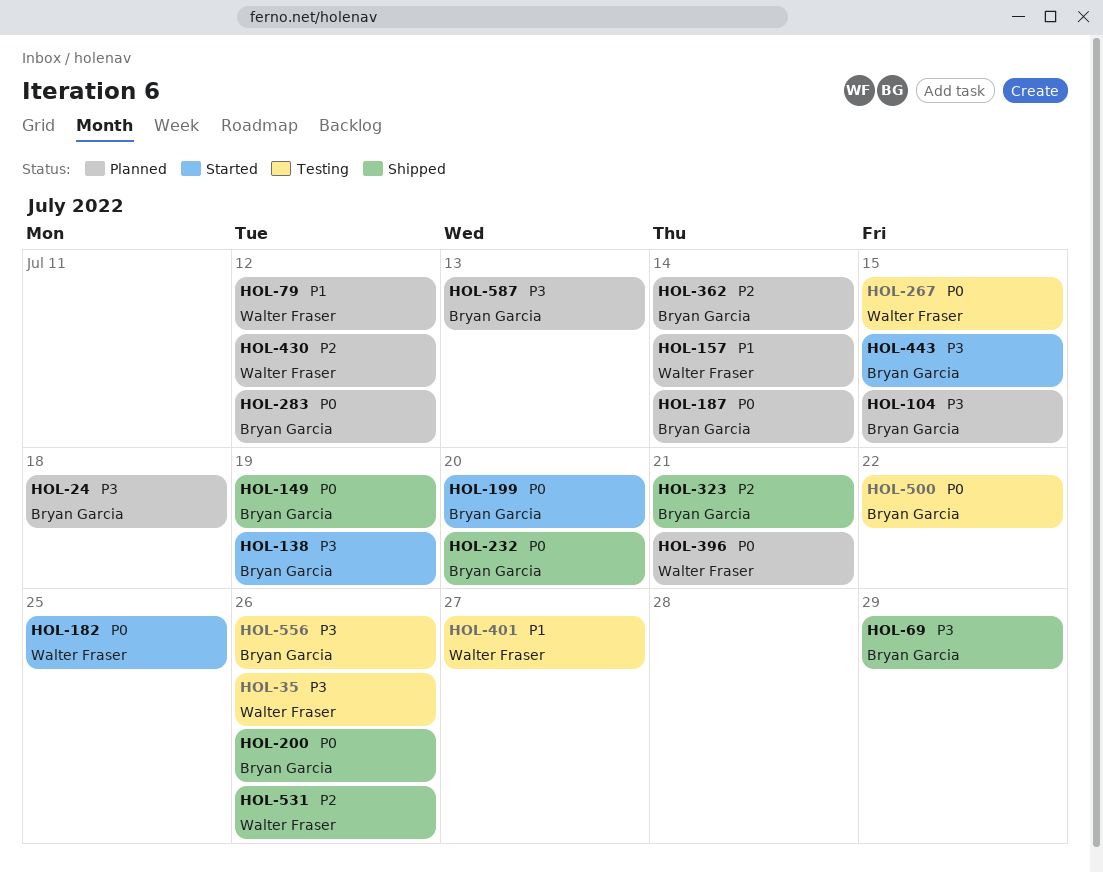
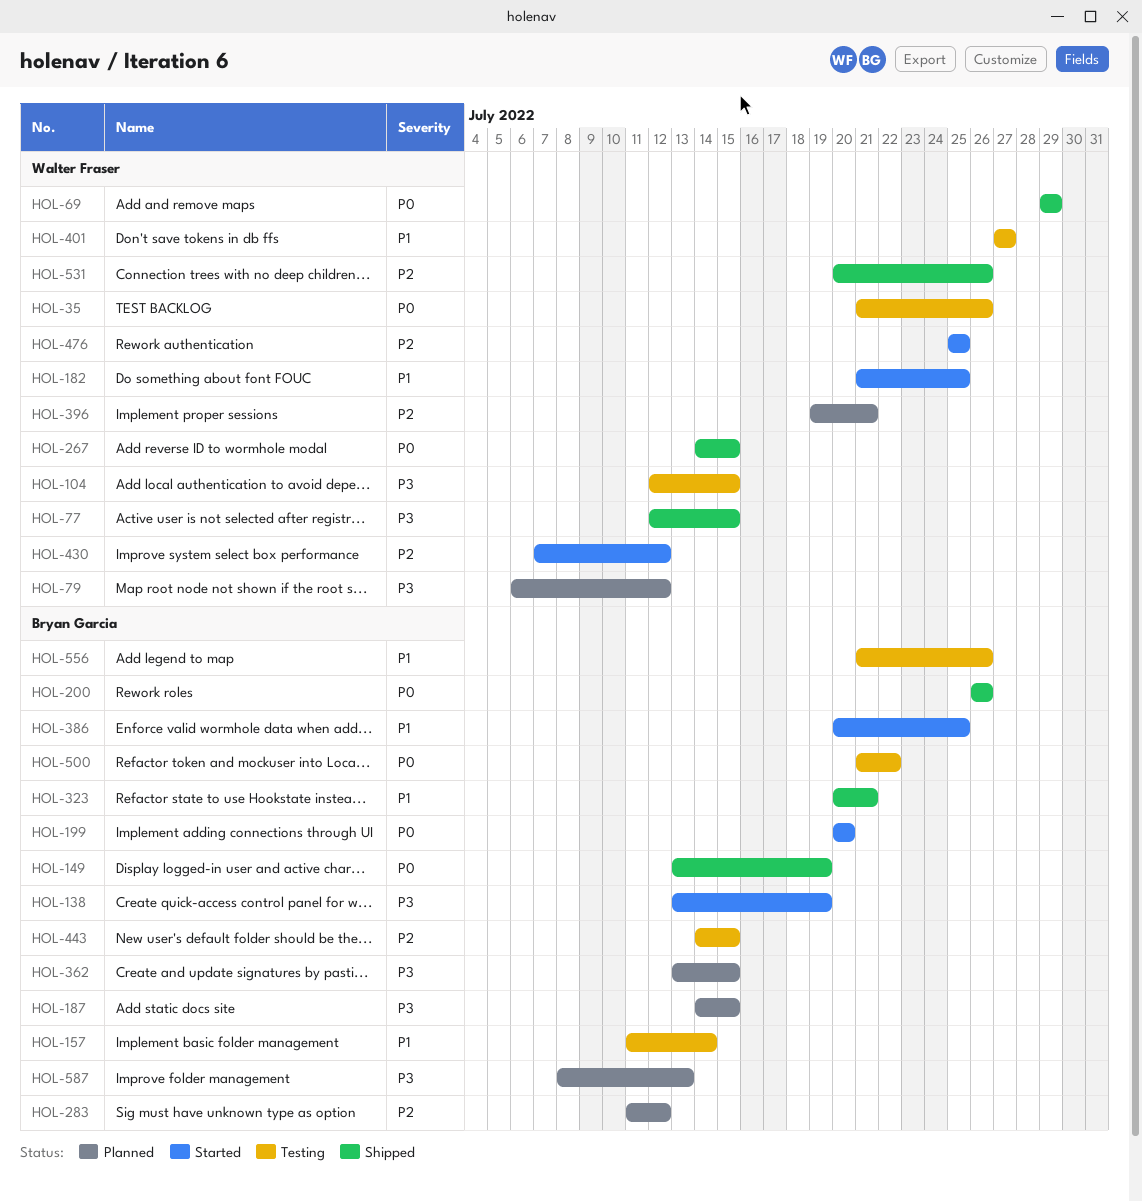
HOL-24: present -> none
HOL-35, priority: P3 -> P0
HOL-69, owner: Bryan Garcia -> Walter Fraser
HOL-69, priority: P3 -> P0
HOL-77: none -> present
HOL-79, priority: P1 -> P3
HOL-104, status: Planned -> Testing
HOL-104, owner: Bryan Garcia -> Walter Fraser
HOL-157, status: Planned -> Testing
HOL-157, owner: Walter Fraser -> Bryan Garcia
HOL-182, priority: P0 -> P1
HOL-187, priority: P0 -> P3
HOL-187, due: Jul 14 -> Jul 15
HOL-232: present -> none
HOL-267, status: Testing -> Shipped
HOL-283, priority: P0 -> P2
HOL-323, priority: P2 -> P1
HOL-362, priority: P2 -> P3
HOL-362, due: Jul 14 -> Jul 15
HOL-386: none -> present
HOL-396, priority: P0 -> P2
HOL-430, status: Planned -> Started
HOL-443, status: Started -> Testing
HOL-443, priority: P3 -> P2
HOL-476: none -> present
HOL-556, priority: P3 -> P1

